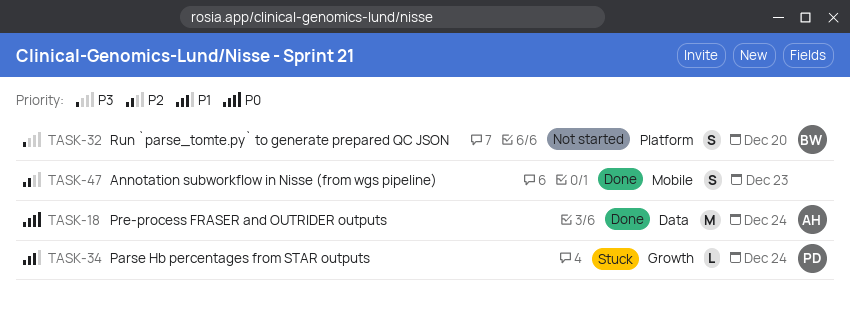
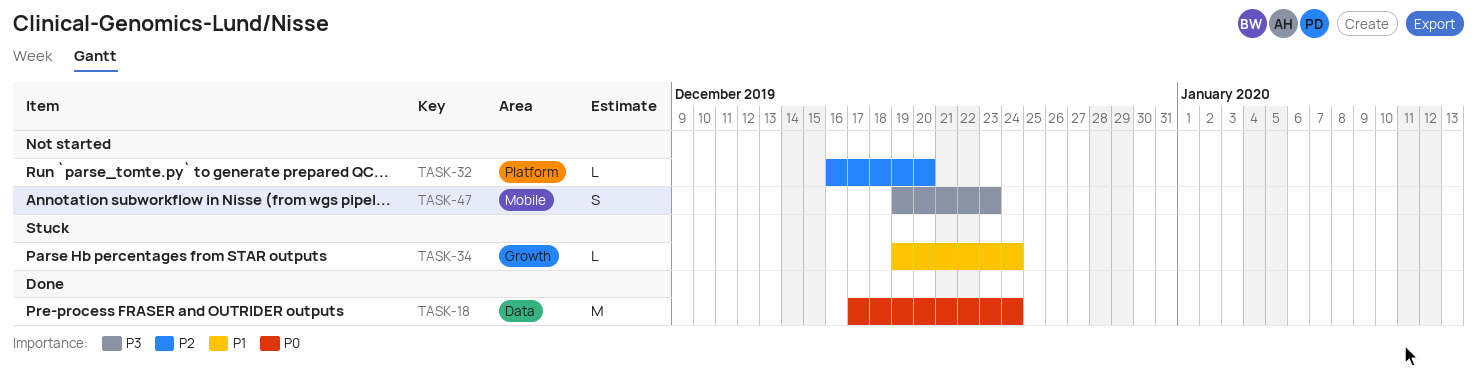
TASK-32, priority: P3 -> P2
TASK-32, estimate: S -> L
TASK-47, status: Done -> Not started
TASK-47, priority: P2 -> P3

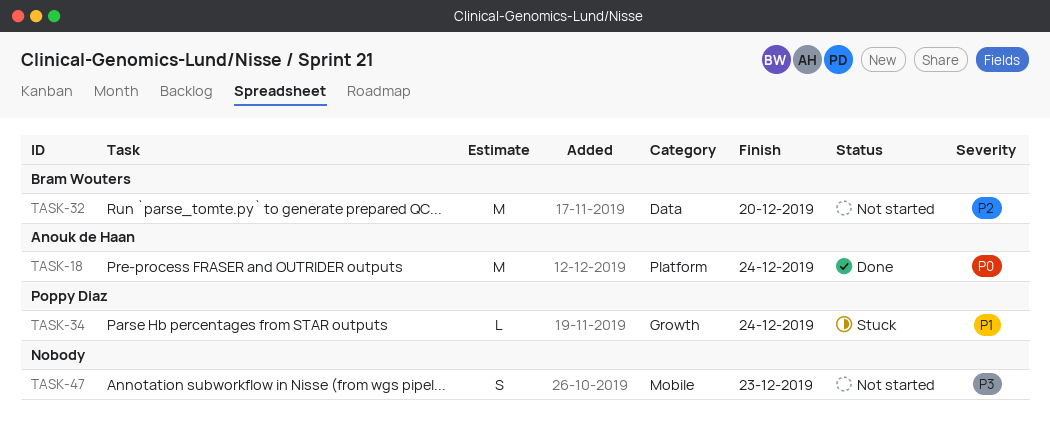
TASK-18, label: Data -> Platform
TASK-32, label: Platform -> Data
TASK-32, estimate: L -> M

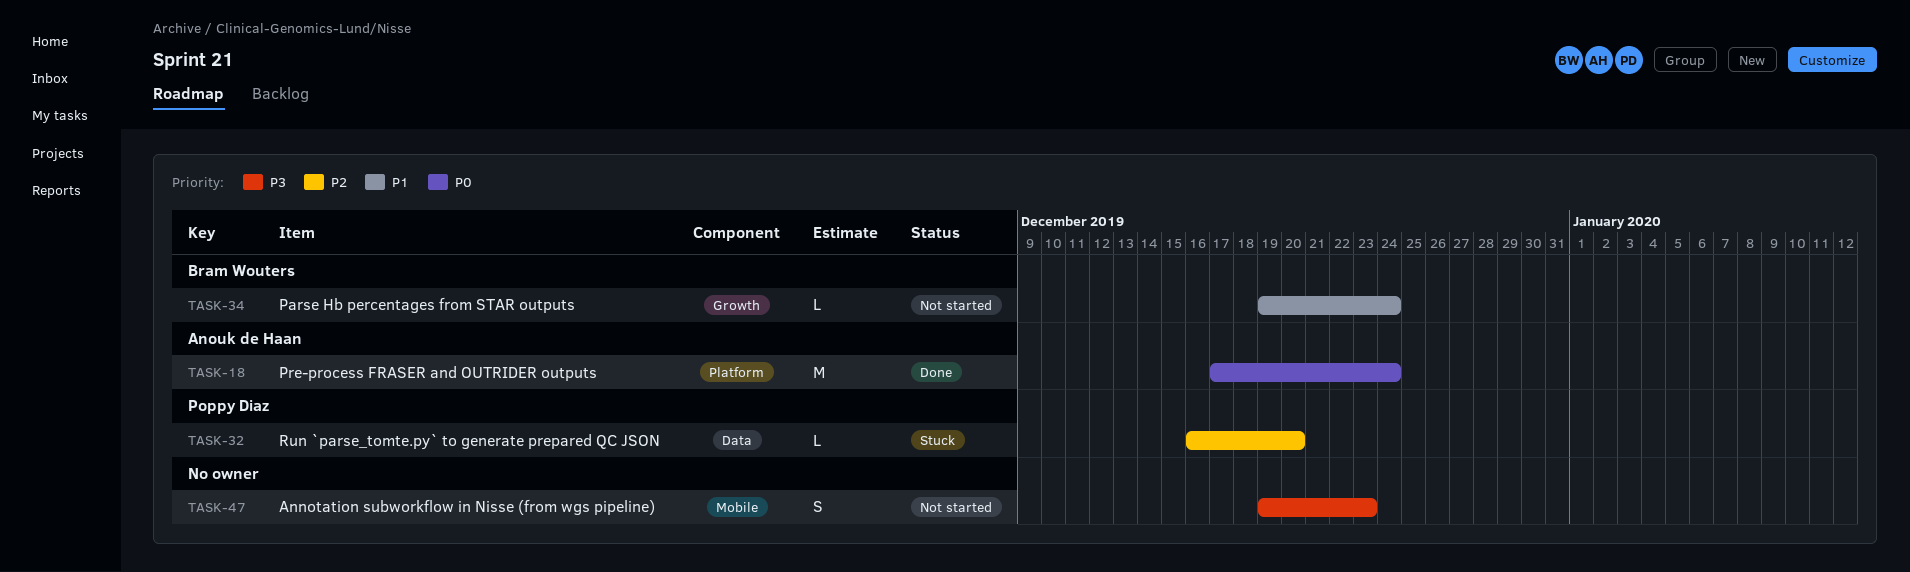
TASK-32, status: Not started -> Stuck
TASK-32, owner: Bram Wouters -> Poppy Diaz
TASK-32, estimate: M -> L
TASK-34, status: Stuck -> Not started
TASK-34, owner: Poppy Diaz -> Bram Wouters

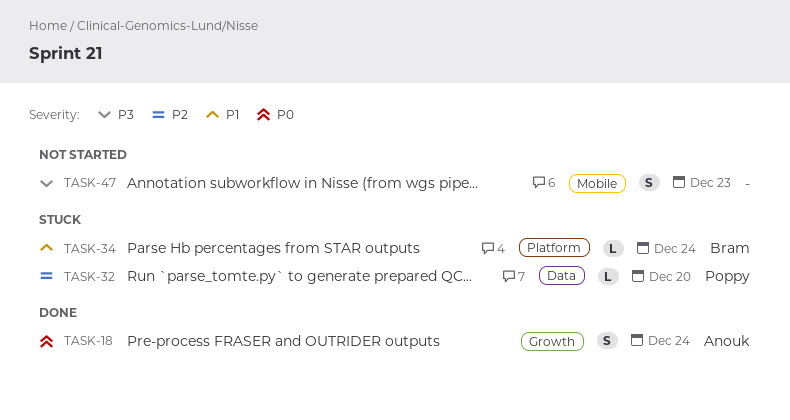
TASK-18, label: Platform -> Growth
TASK-18, estimate: M -> S
TASK-34, status: Not started -> Stuck
TASK-34, label: Growth -> Platform

